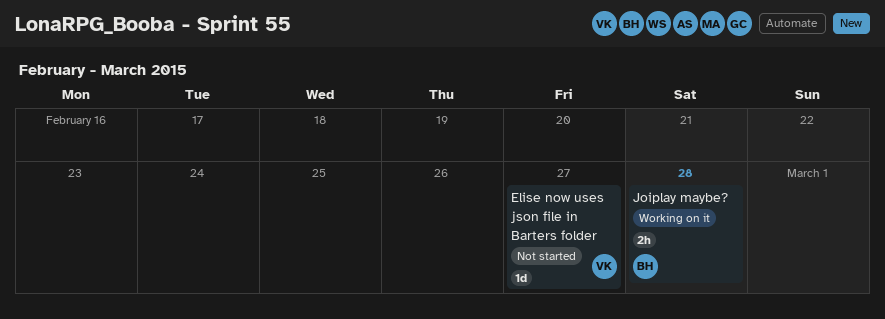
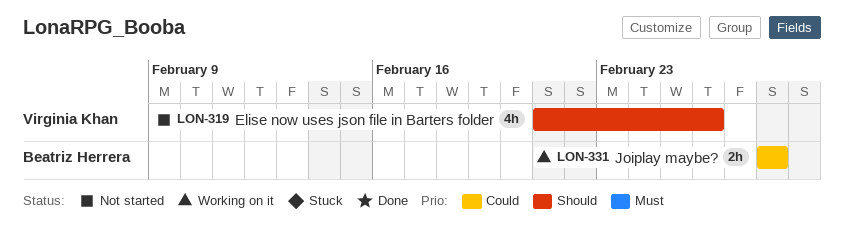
Elise now uses json file in Barters folder, estimate: 1d -> 4h
Elise now uses json file in Barters folder, due: Feb 27 -> Feb 26

